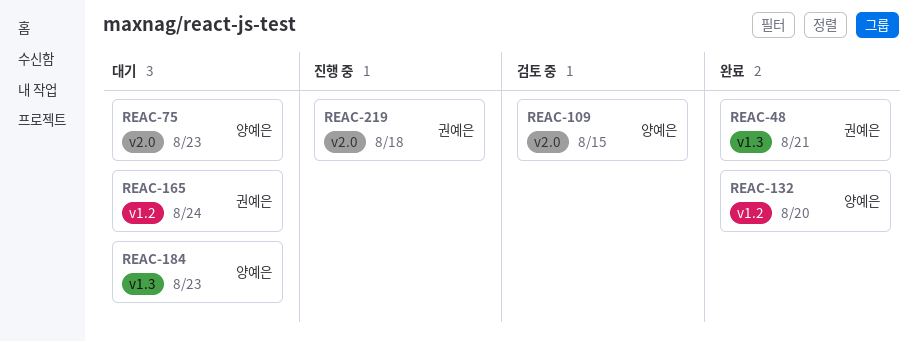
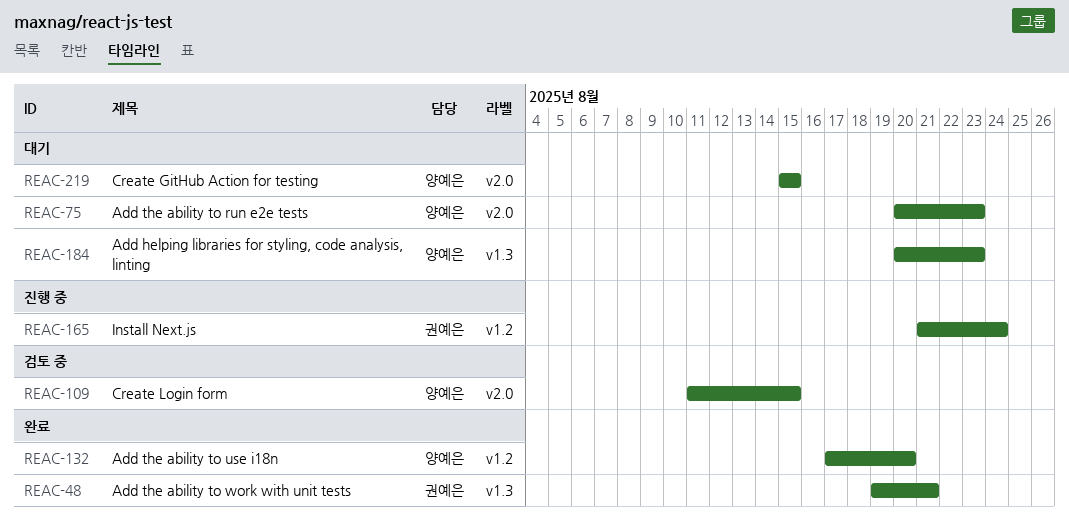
REAC-165, status: 대기 -> 진행 중
REAC-219, status: 진행 중 -> 대기
REAC-219, owner: 권예은 -> 양예은
REAC-219, due: Aug 18 -> Aug 15

